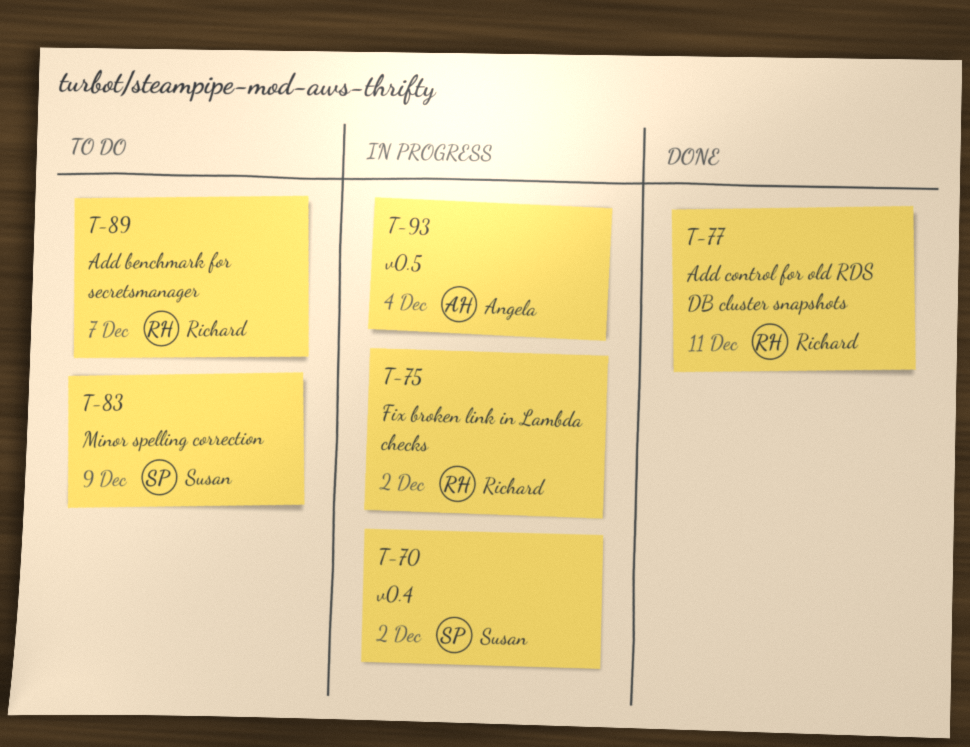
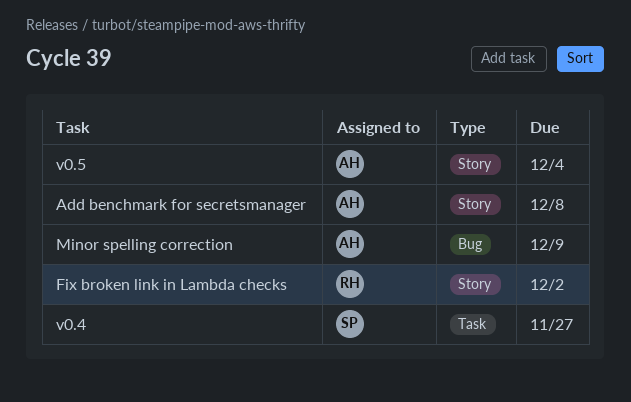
Add benchmark for secretsmanager, owner: Richard -> Angela
Add benchmark for secretsmanager, due: Dec 7 -> Dec 8
Add control for old RDS DB cluster snapshots: present -> none
Minor spelling correction, owner: Susan -> Angela
v0.4, due: Dec 2 -> Nov 27

